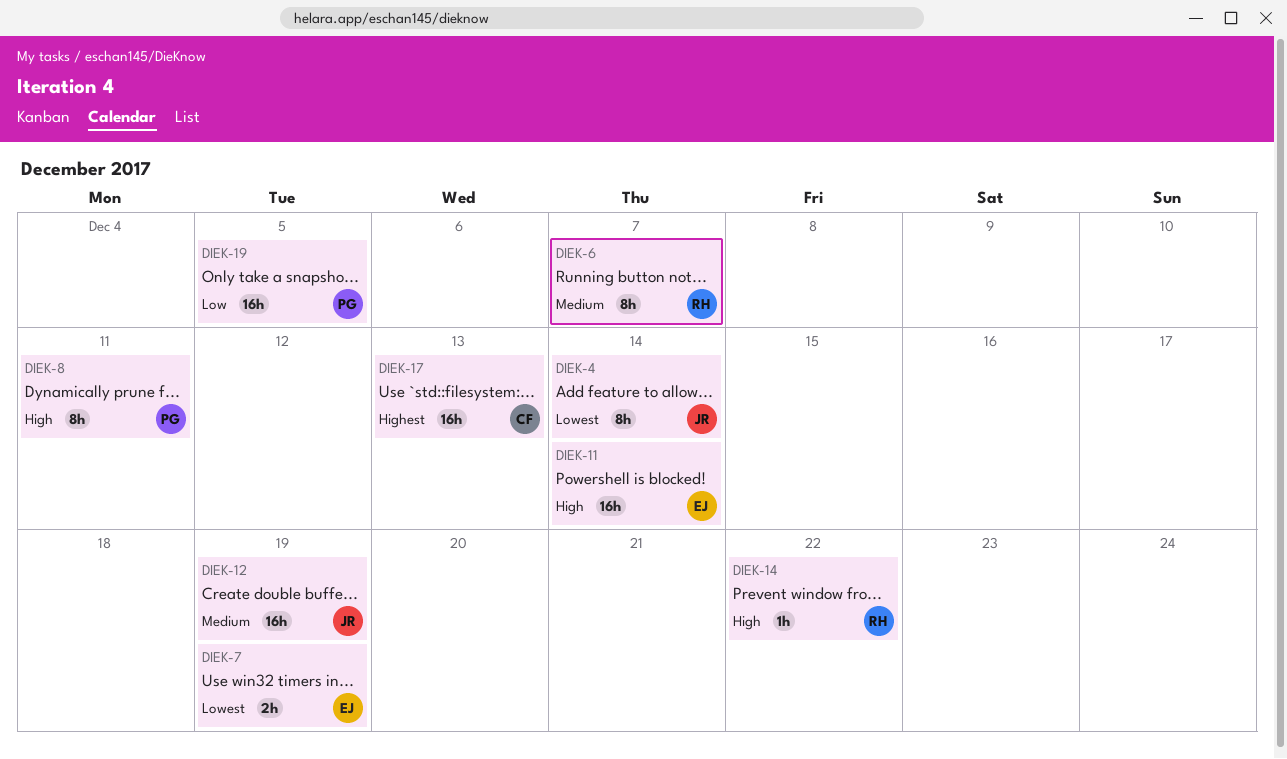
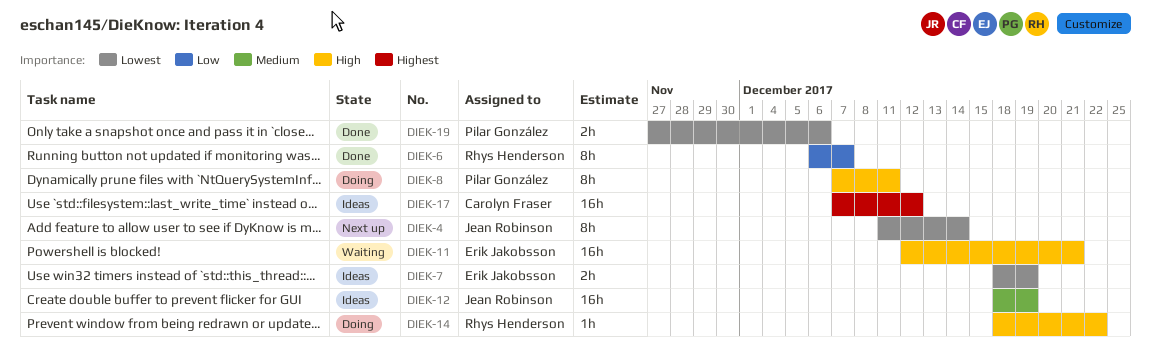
DIEK-6, priority: Medium -> Low
DIEK-11, due: Dec 14 -> Dec 21
DIEK-17, due: Dec 13 -> Dec 12
DIEK-19, priority: Low -> Lowest
DIEK-19, estimate: 16h -> 2h
DIEK-19, due: Dec 5 -> Dec 6

